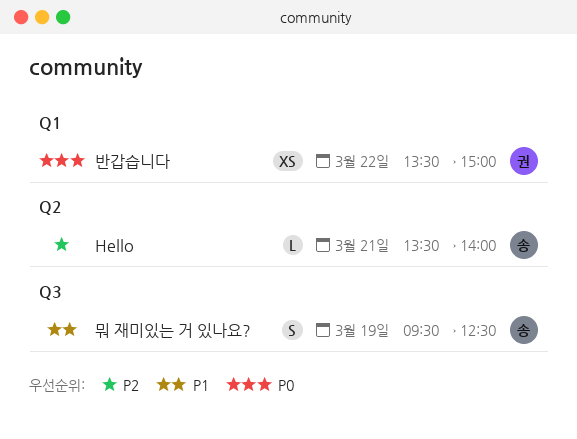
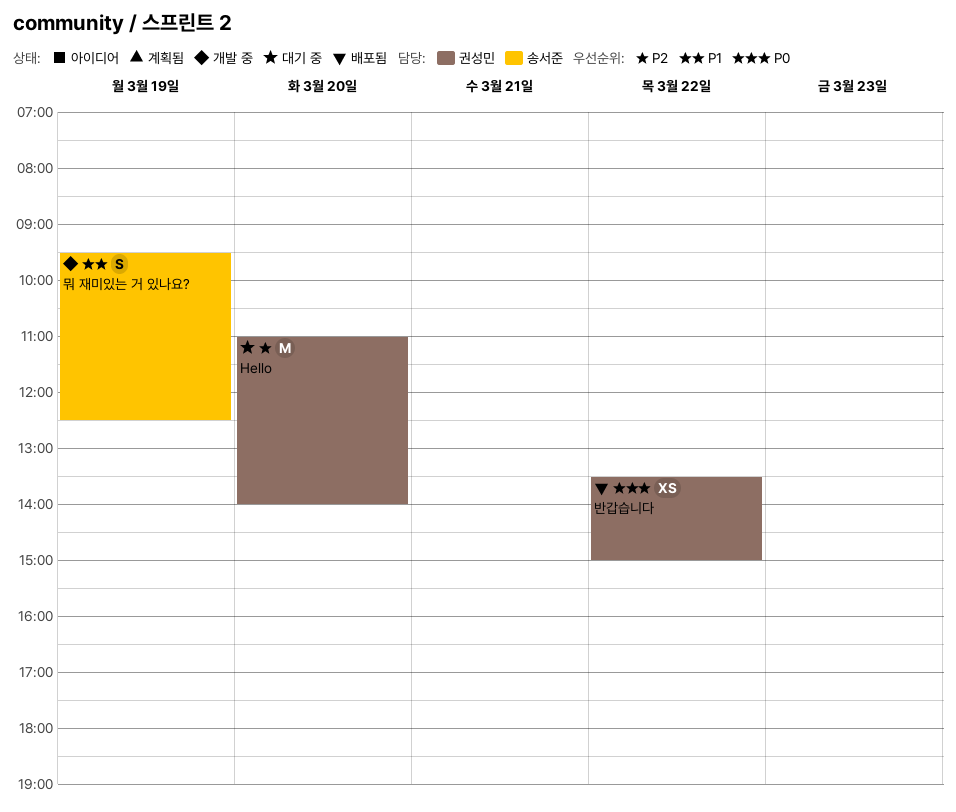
Hello, owner: 송서준 -> 권성민
Hello, estimate: L -> M
Hello, day: Mar 21 -> Mar 20
Hello, begins: 13:30 -> 11:00

